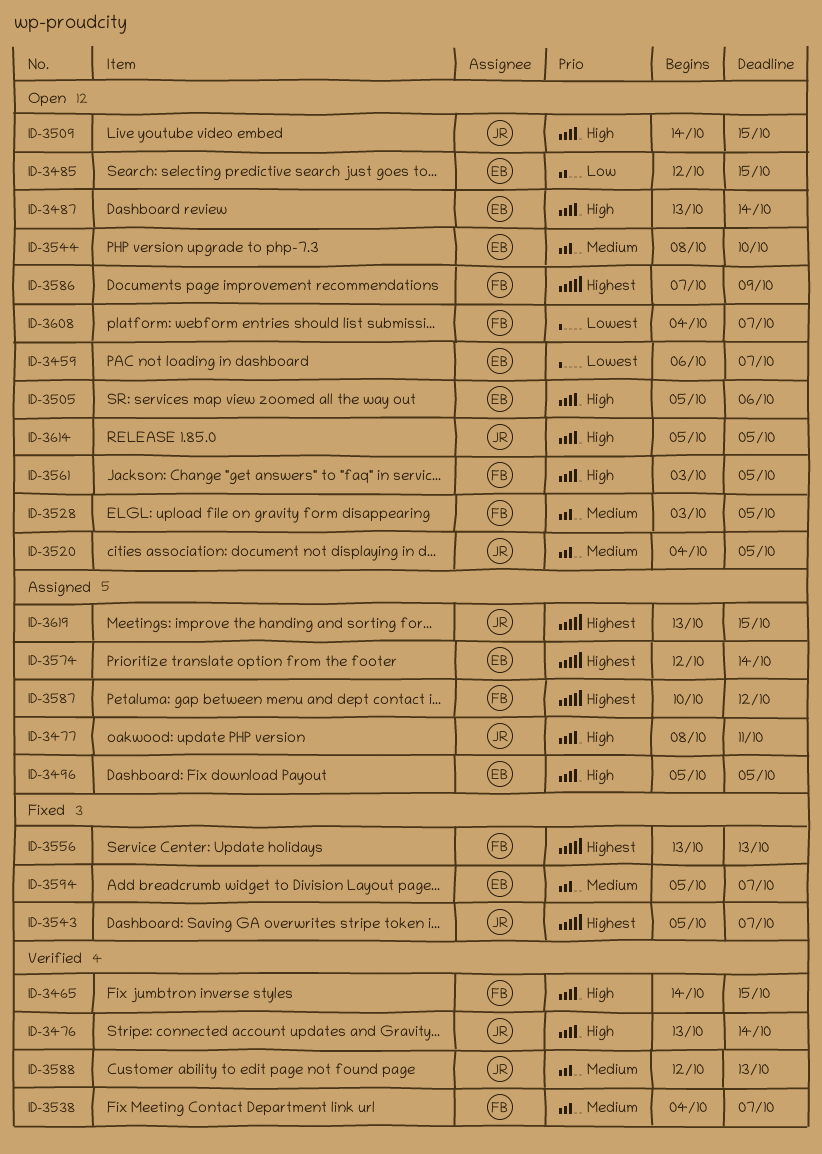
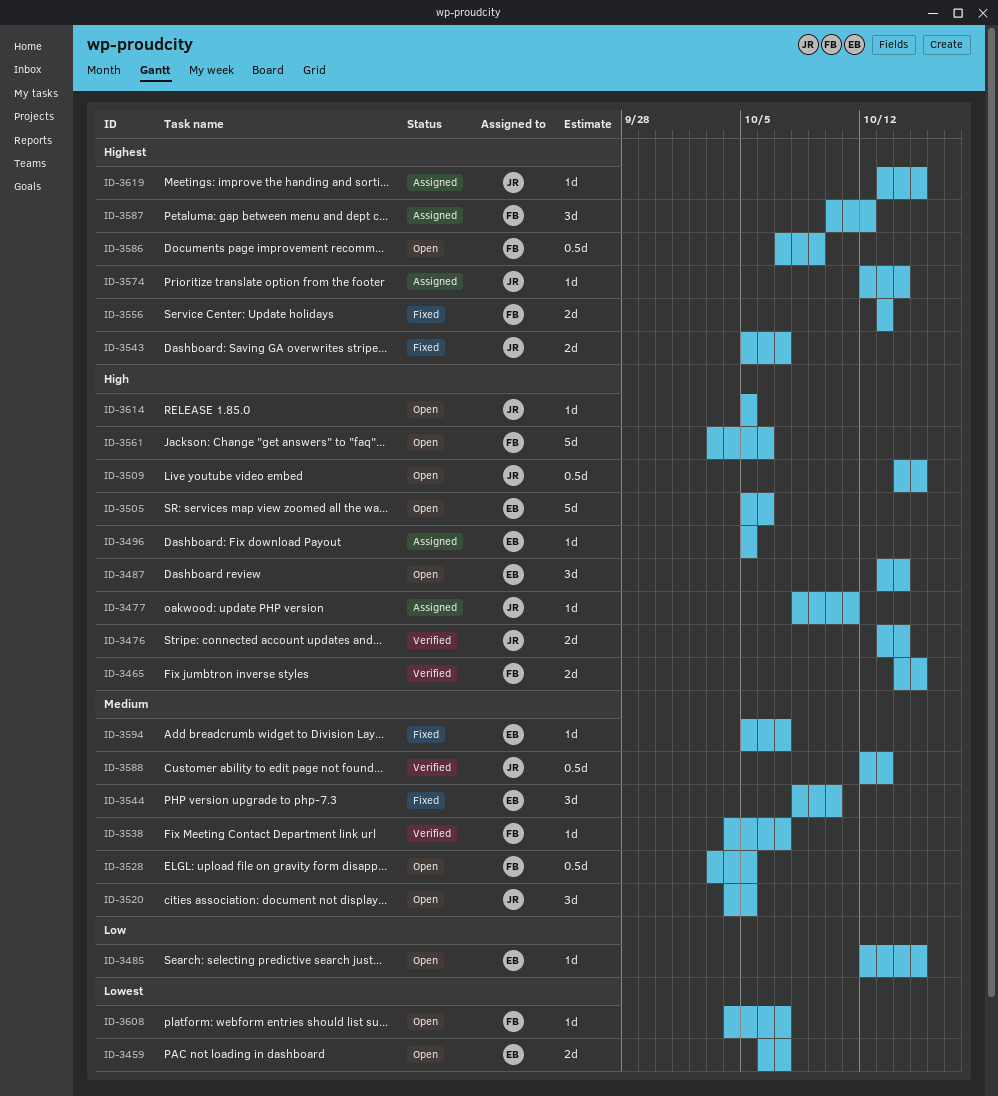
ID-3544, status: Open -> Fixed
ID-3561, due: Oct 5 -> Oct 6
ID-3574, owner: EB -> JR

